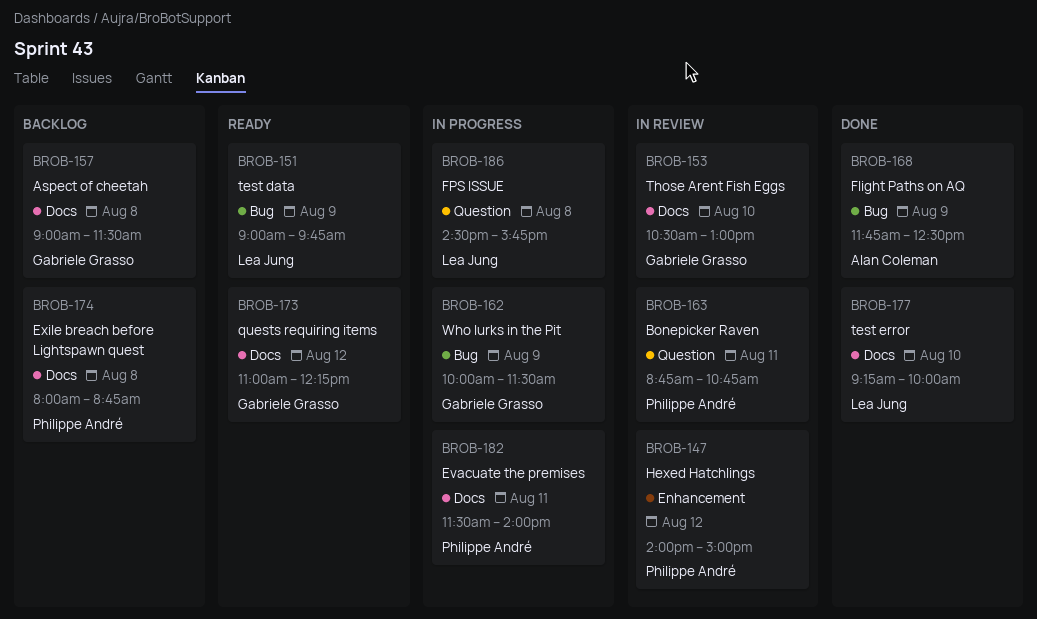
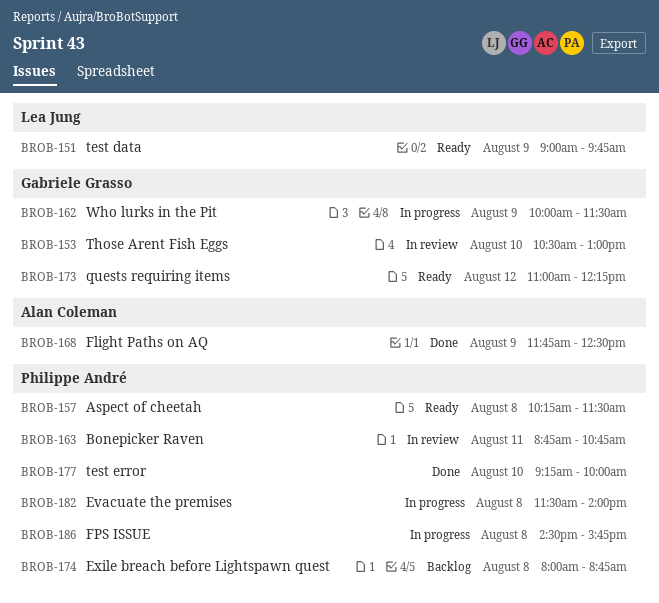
BROB-147: present -> none
BROB-157, status: Backlog -> Ready
BROB-157, owner: Gabriele Grasso -> Philippe André
BROB-157, begins: 09:00 -> 10:15
BROB-177, owner: Lea Jung -> Philippe André
BROB-182, day: Aug 11 -> Aug 8
BROB-186, owner: Lea Jung -> Philippe André

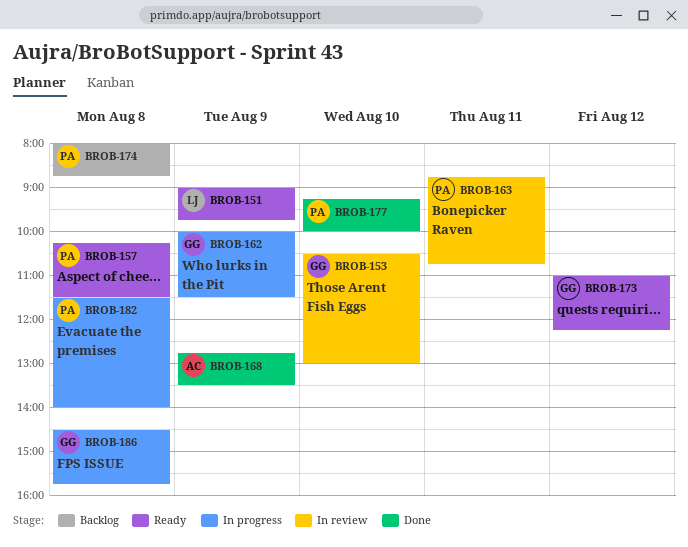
BROB-168, begins: 11:45 -> 12:45
BROB-168, ends: 12:30 -> 13:30
BROB-186, owner: Philippe André -> Gabriele Grasso

